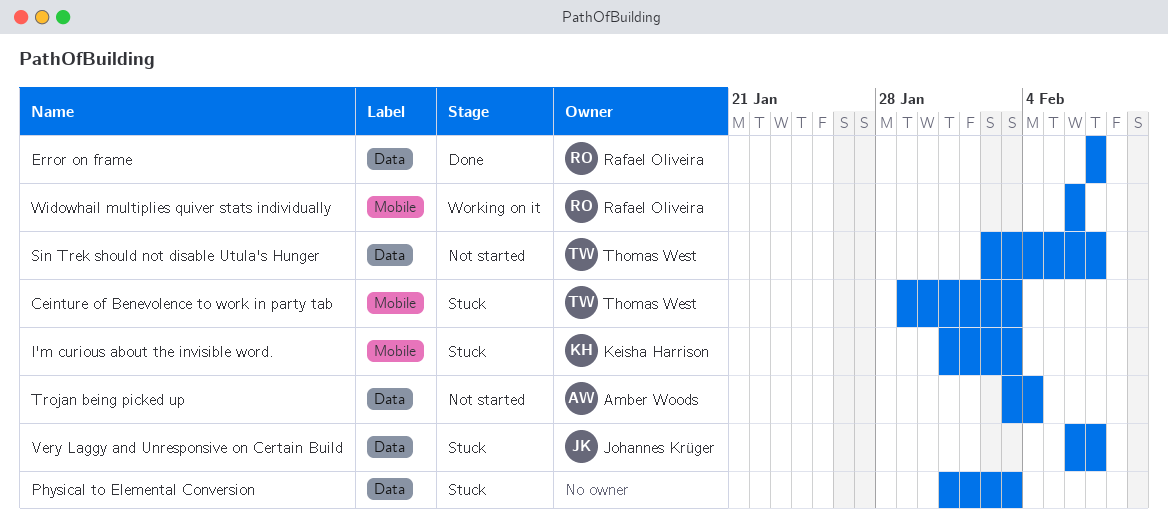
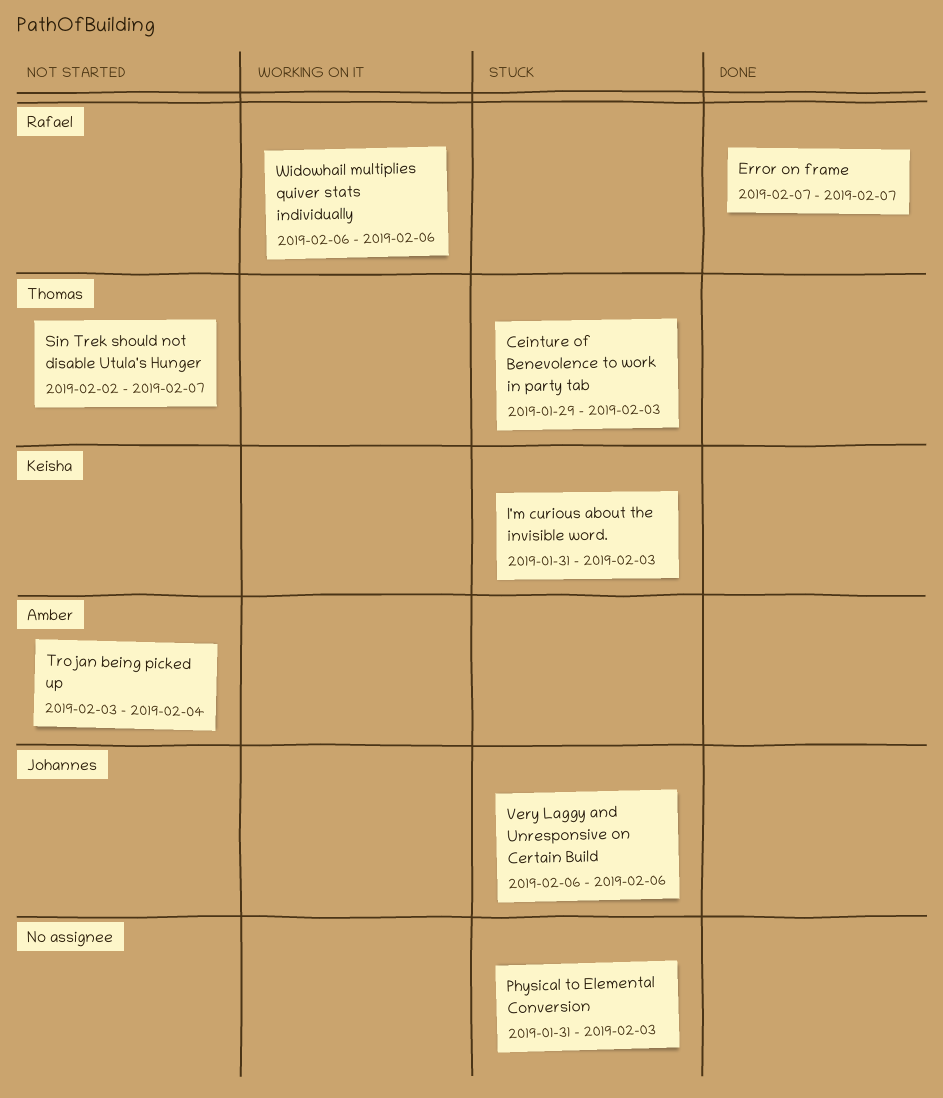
Very Laggy and Unresponsive on Certain Build, due: Feb 7 -> Feb 6

